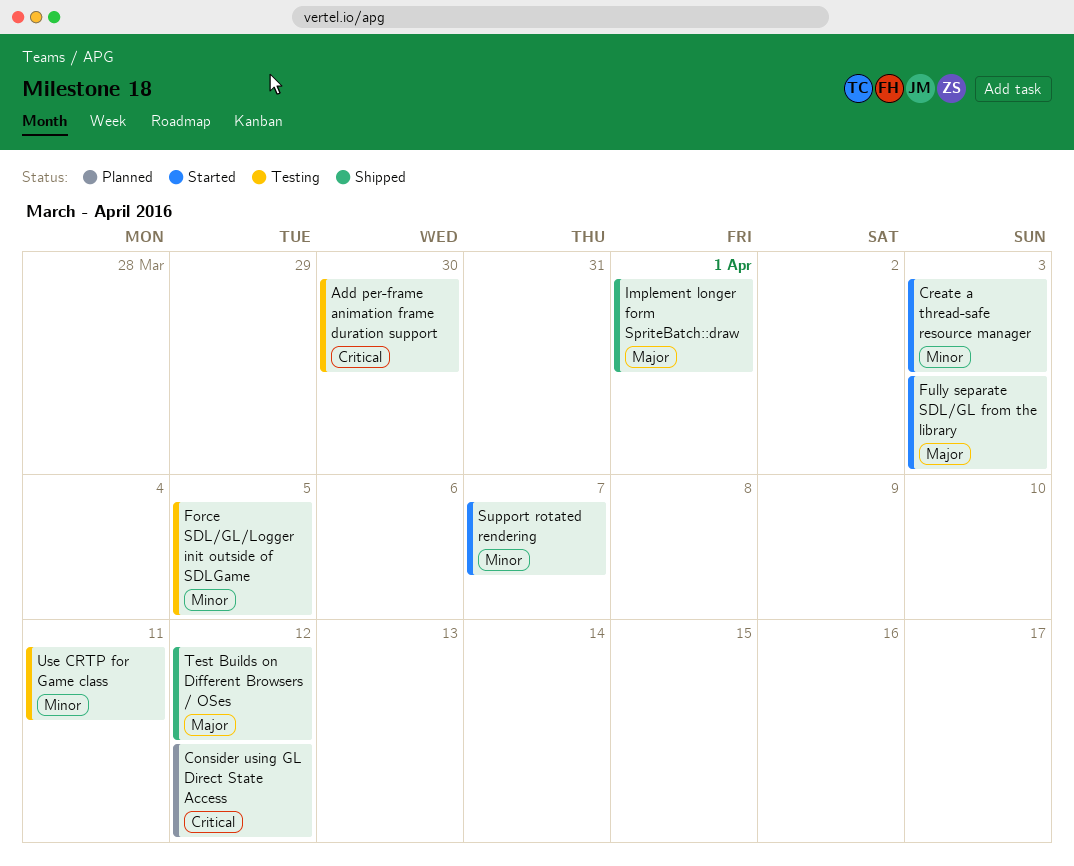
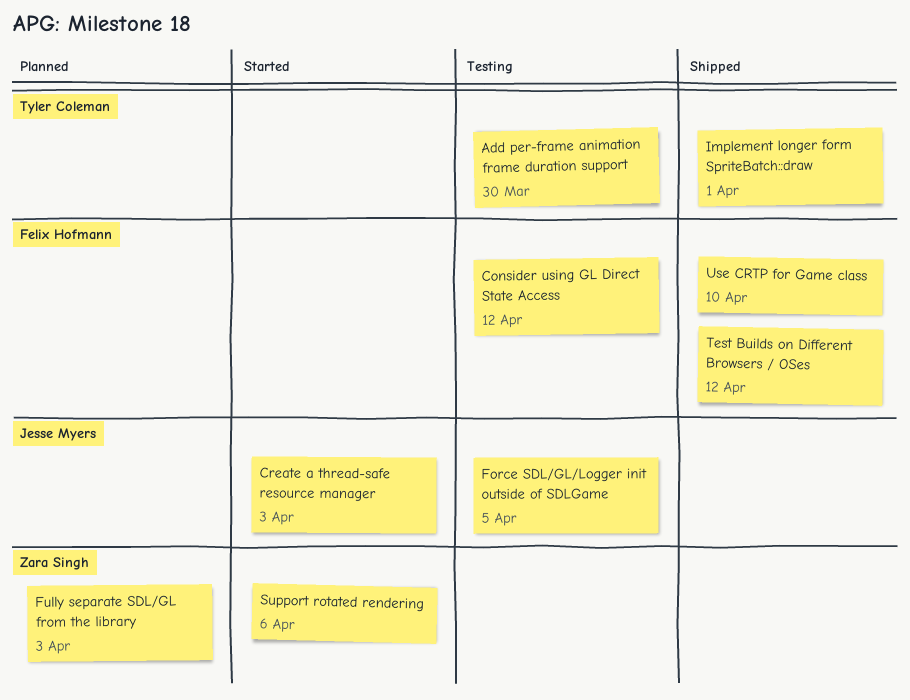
Consider using GL Direct State Access, status: Planned -> Testing
Fully separate SDL/GL from the library, status: Started -> Planned
Support rotated rendering, due: Apr 7 -> Apr 6
Use CRTP for Game class, status: Testing -> Shipped
Use CRTP for Game class, due: Apr 11 -> Apr 10

